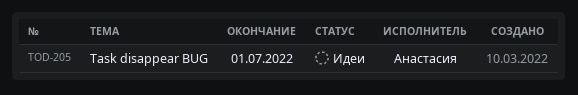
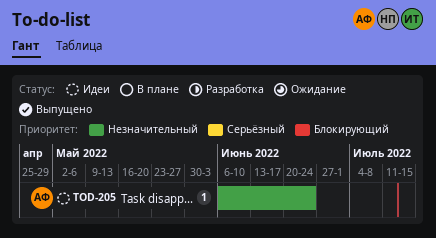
TOD-205, due: Jul 1 -> Jun 24

